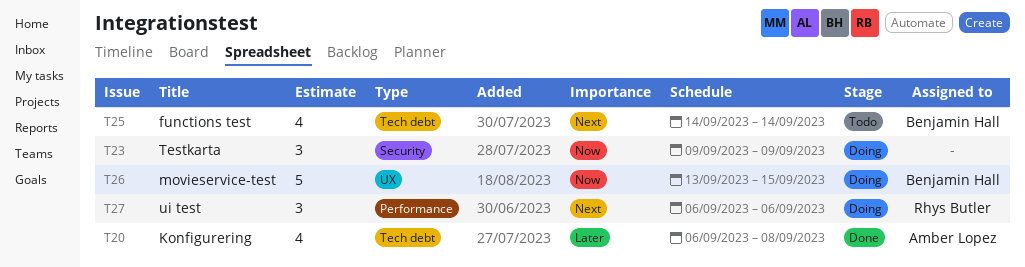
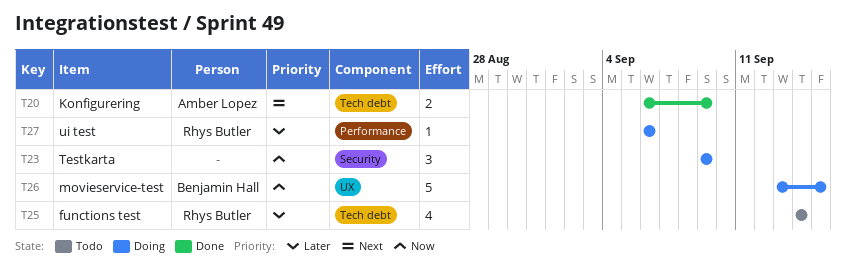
T20, priority: Later -> Next
T20, estimate: 4 -> 2
T20, due: Sep 8 -> Sep 9
T25, owner: Benjamin Hall -> Rhys Butler
T25, priority: Next -> Later
T27, priority: Next -> Later
T27, estimate: 3 -> 1

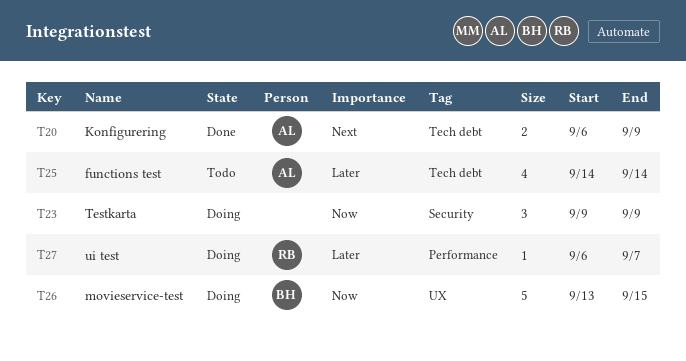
T25, owner: Rhys Butler -> Amber Lopez
T27, due: Sep 6 -> Sep 7

